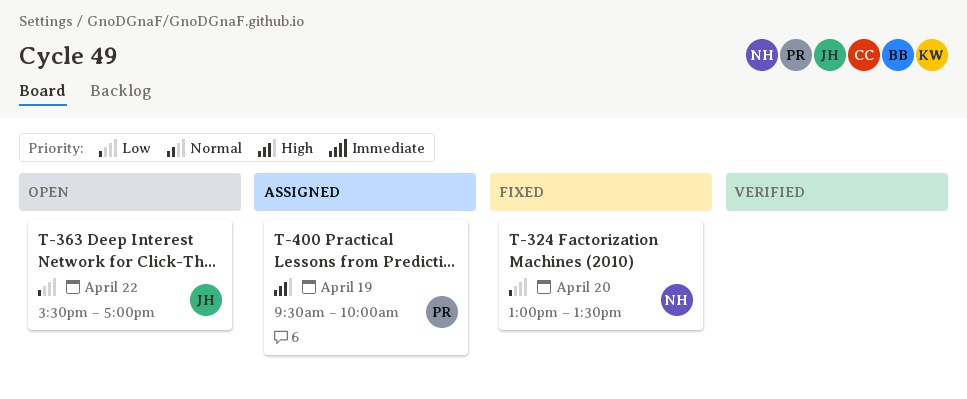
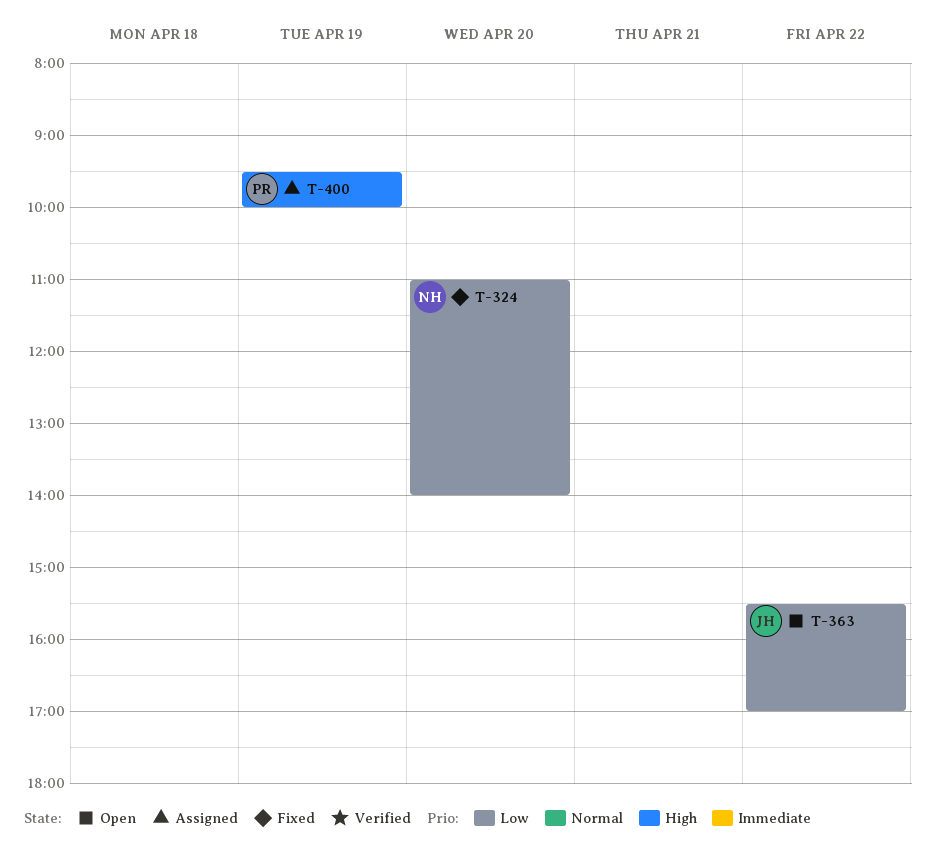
T-324, begins: 13:00 -> 11:00
T-324, ends: 13:30 -> 14:00

